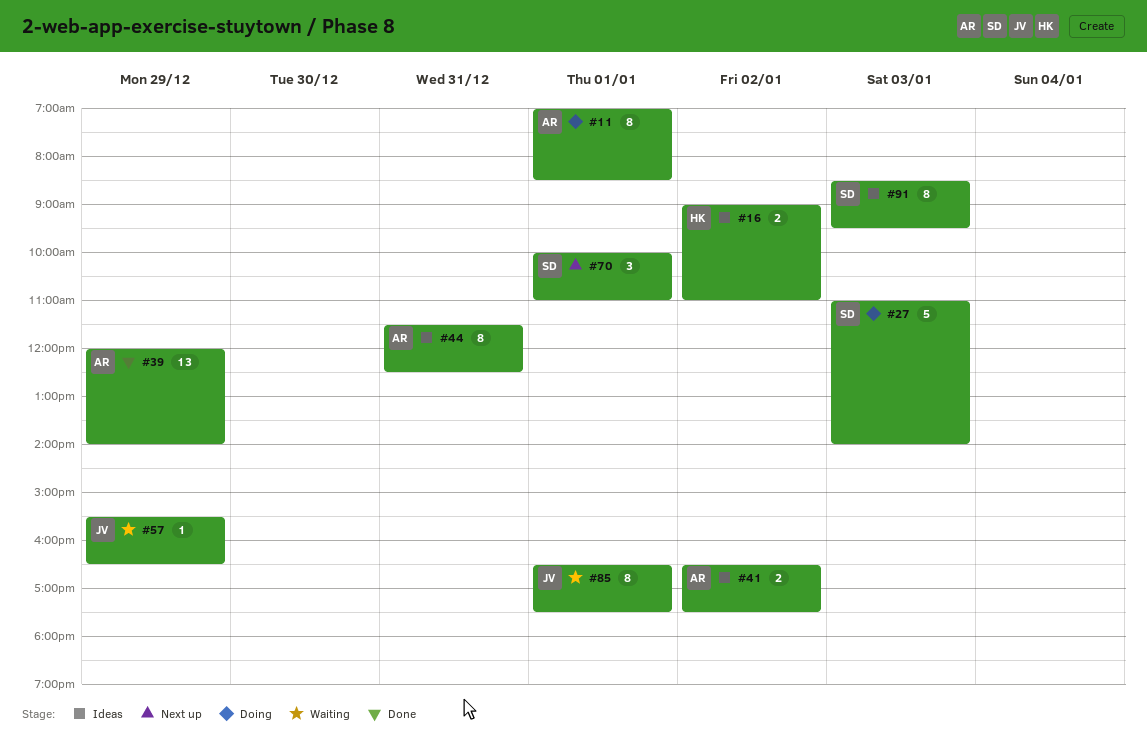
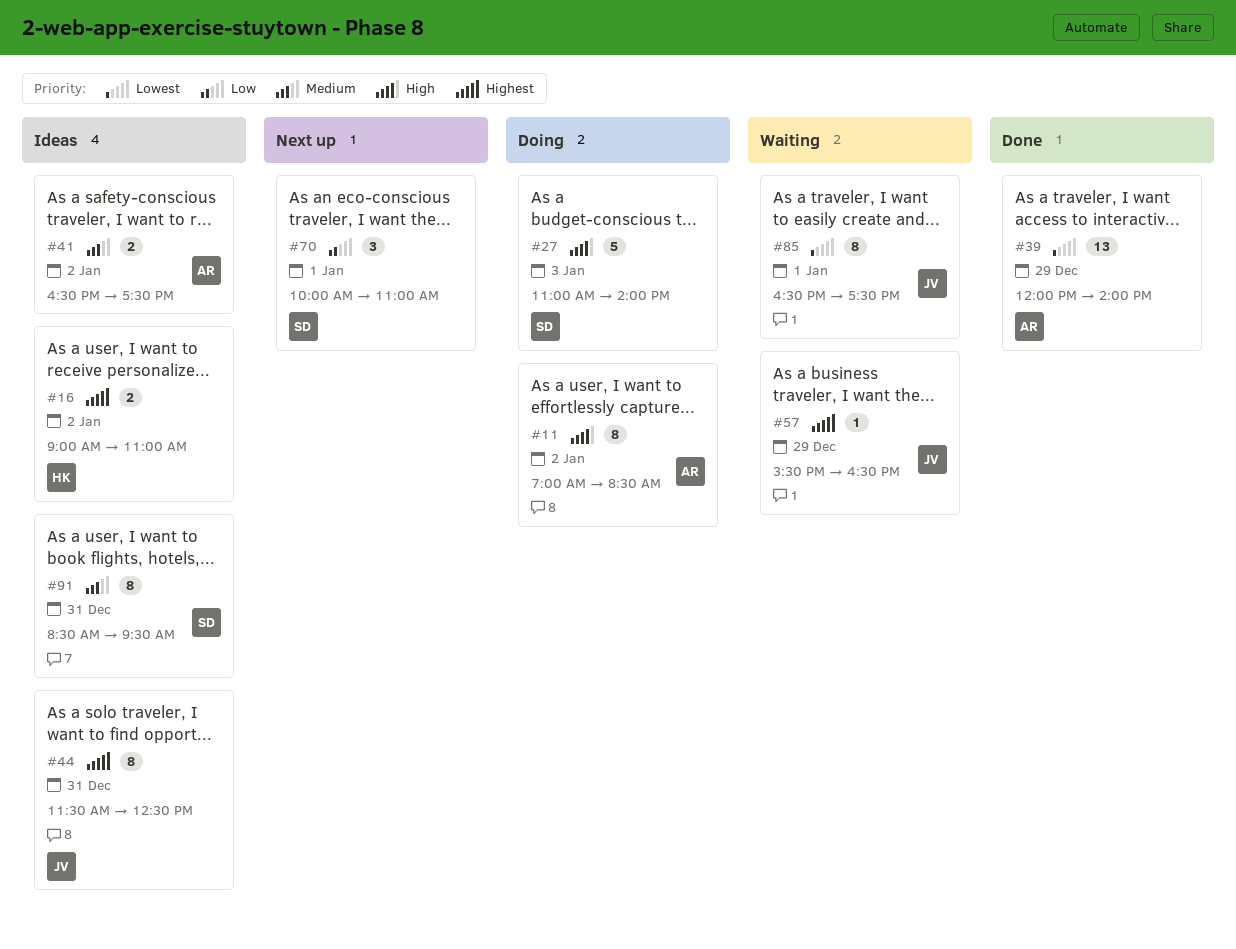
#11, day: Jan 1 -> Jan 2
#44, owner: AR -> JV
#91, day: Jan 3 -> Dec 31

